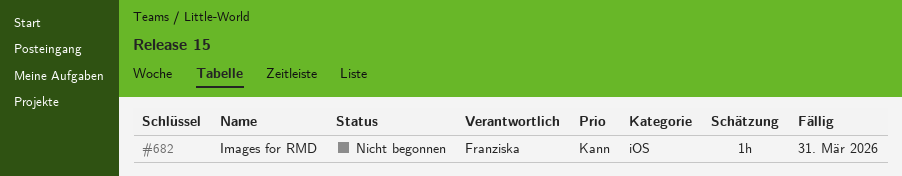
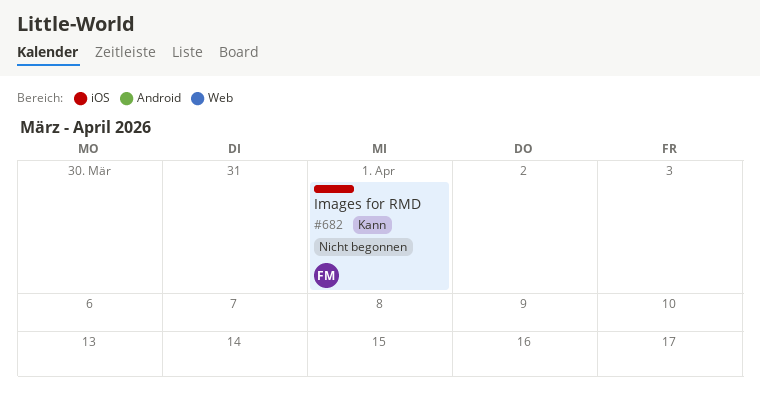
#682, due: Mar 31 -> Apr 1

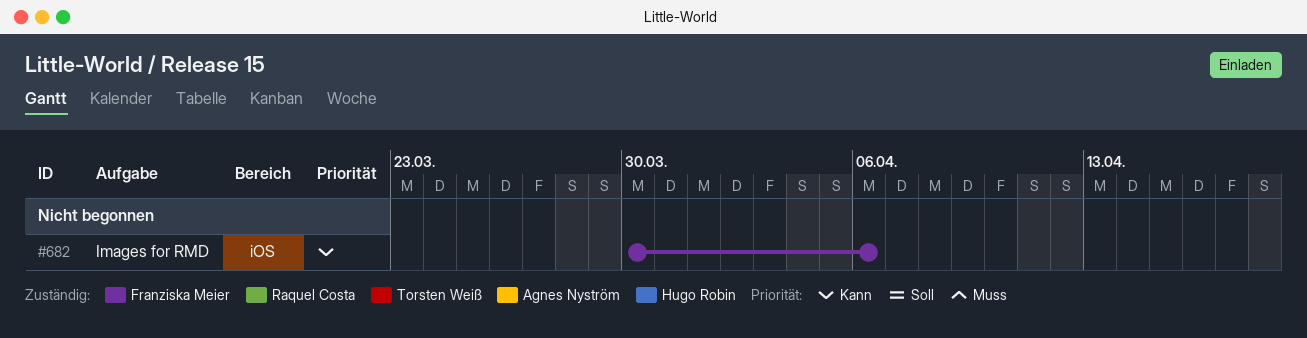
#682, due: Apr 1 -> Apr 6

